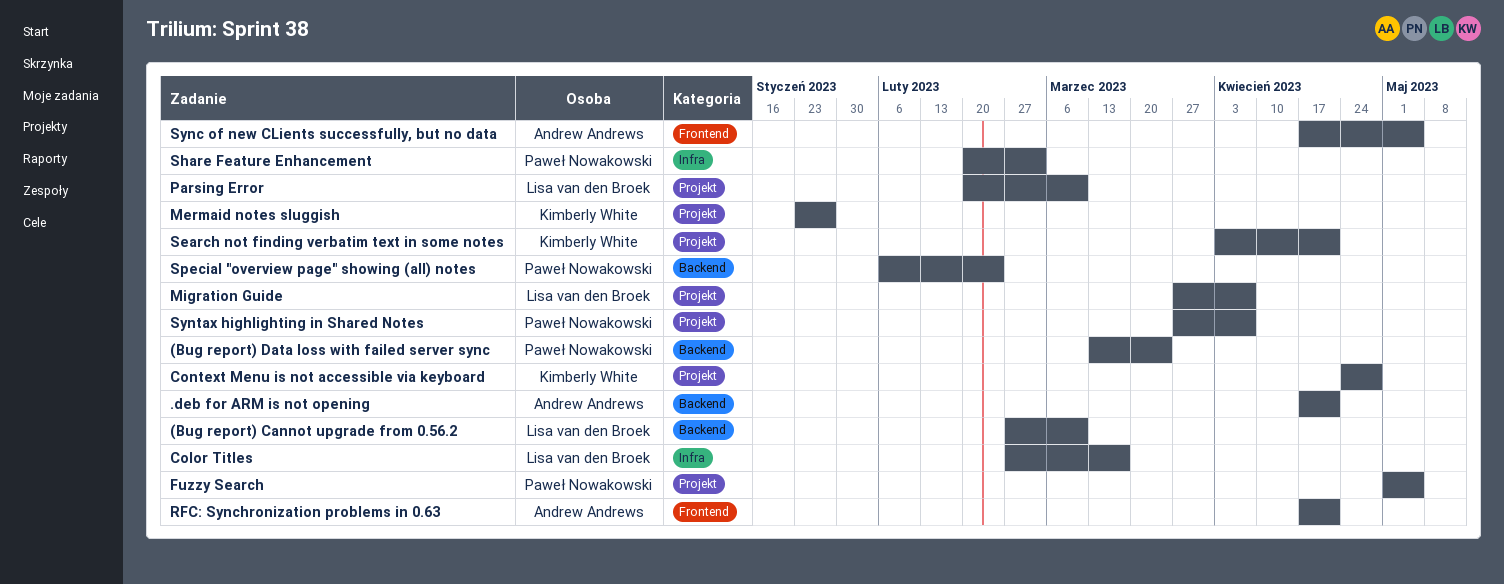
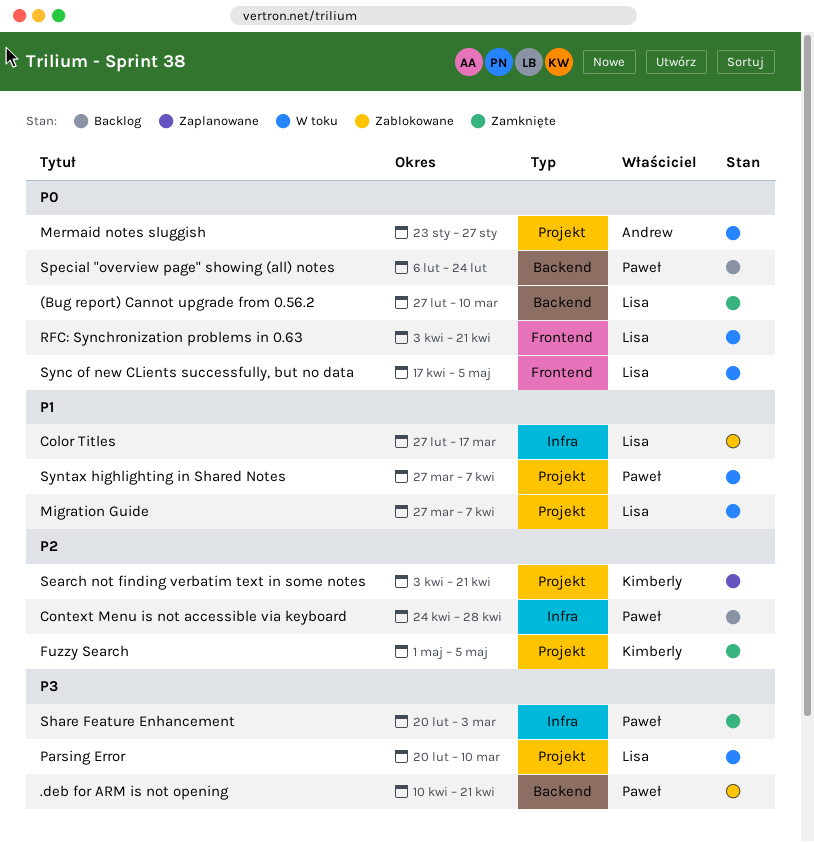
(Bug report) Data loss with failed server sync: present -> none
.deb for ARM is not opening, owner: Andrew Andrews -> Paweł Nowakowski
.deb for ARM is not opening, start: Apr 17 -> Apr 10
Context Menu is not accessible via keyboard, owner: Kimberly White -> Paweł Nowakowski
Context Menu is not accessible via keyboard, label: Projekt -> Infra
Fuzzy Search, owner: Paweł Nowakowski -> Kimberly White
Mermaid notes sluggish, owner: Kimberly White -> Andrew Andrews
RFC: Synchronization problems in 0.63, owner: Andrew Andrews -> Lisa van den Broek
RFC: Synchronization problems in 0.63, start: Apr 17 -> Apr 3
Sync of new CLients successfully, but no data, owner: Andrew Andrews -> Lisa van den Broek

